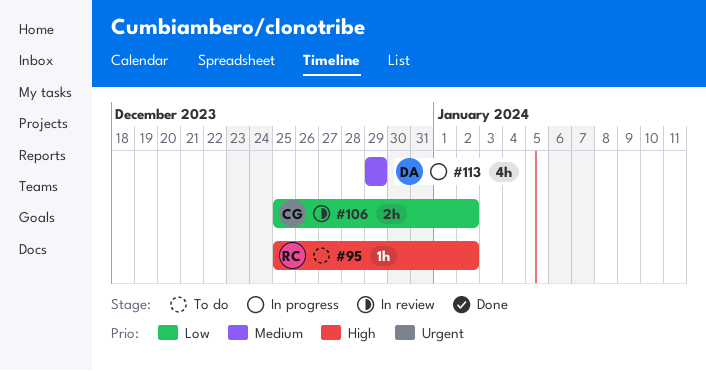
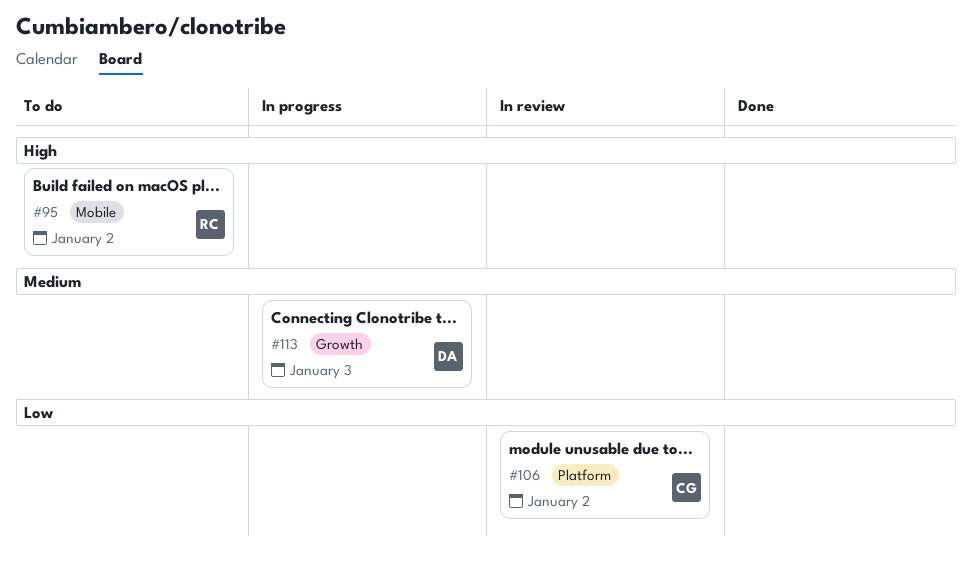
#113, due: Dec 29 -> Jan 3

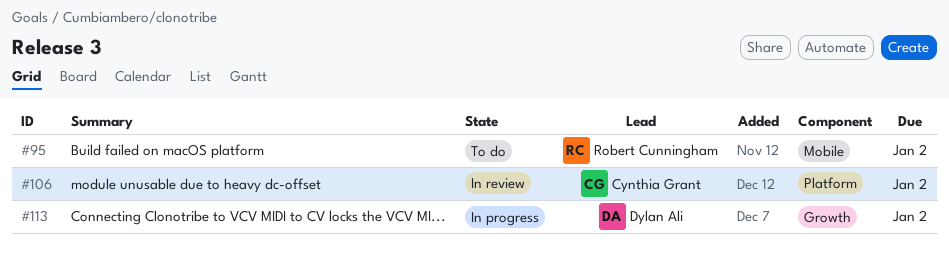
#113, due: Jan 3 -> Jan 2

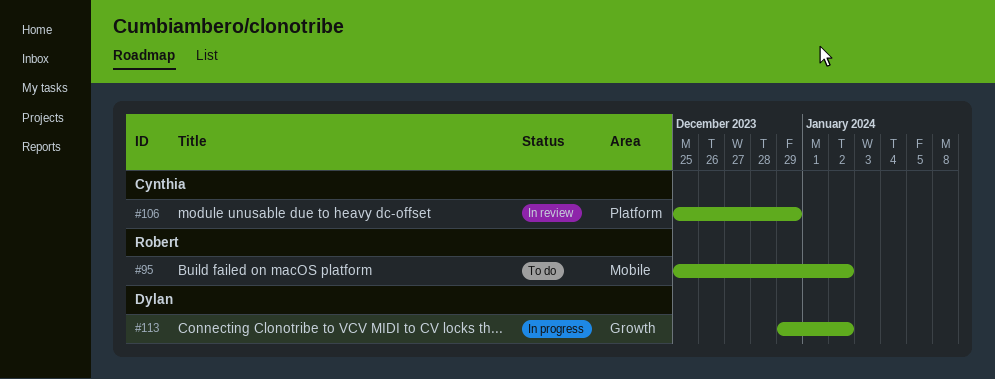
#106, due: Jan 2 -> Dec 29

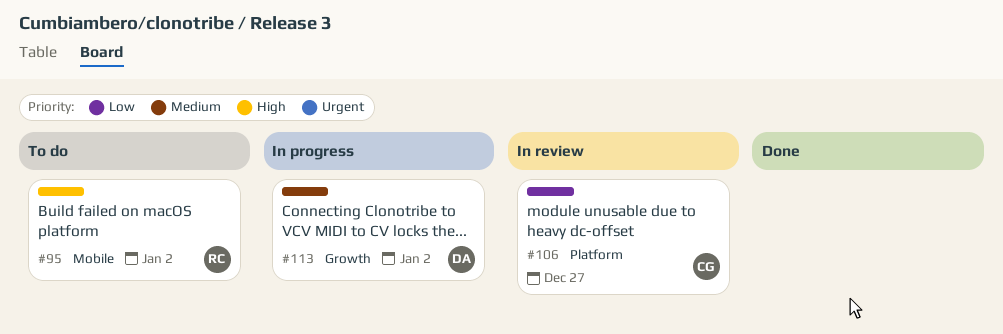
#106, due: Dec 29 -> Dec 27

